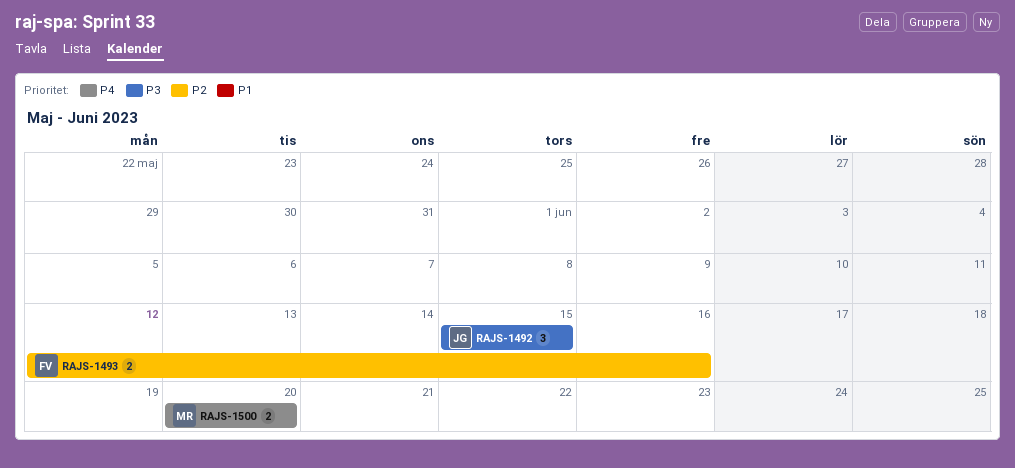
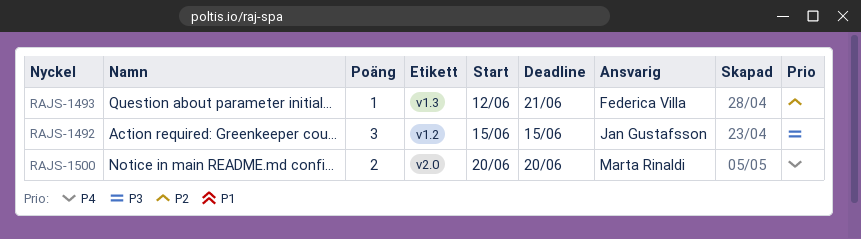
RAJS-1493, estimate: 2 -> 1
RAJS-1493, due: Jun 16 -> Jun 21

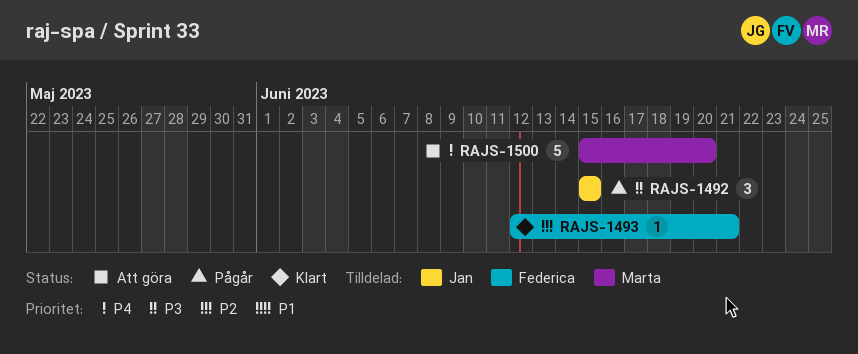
RAJS-1500, estimate: 2 -> 5
RAJS-1500, start: Jun 20 -> Jun 15

